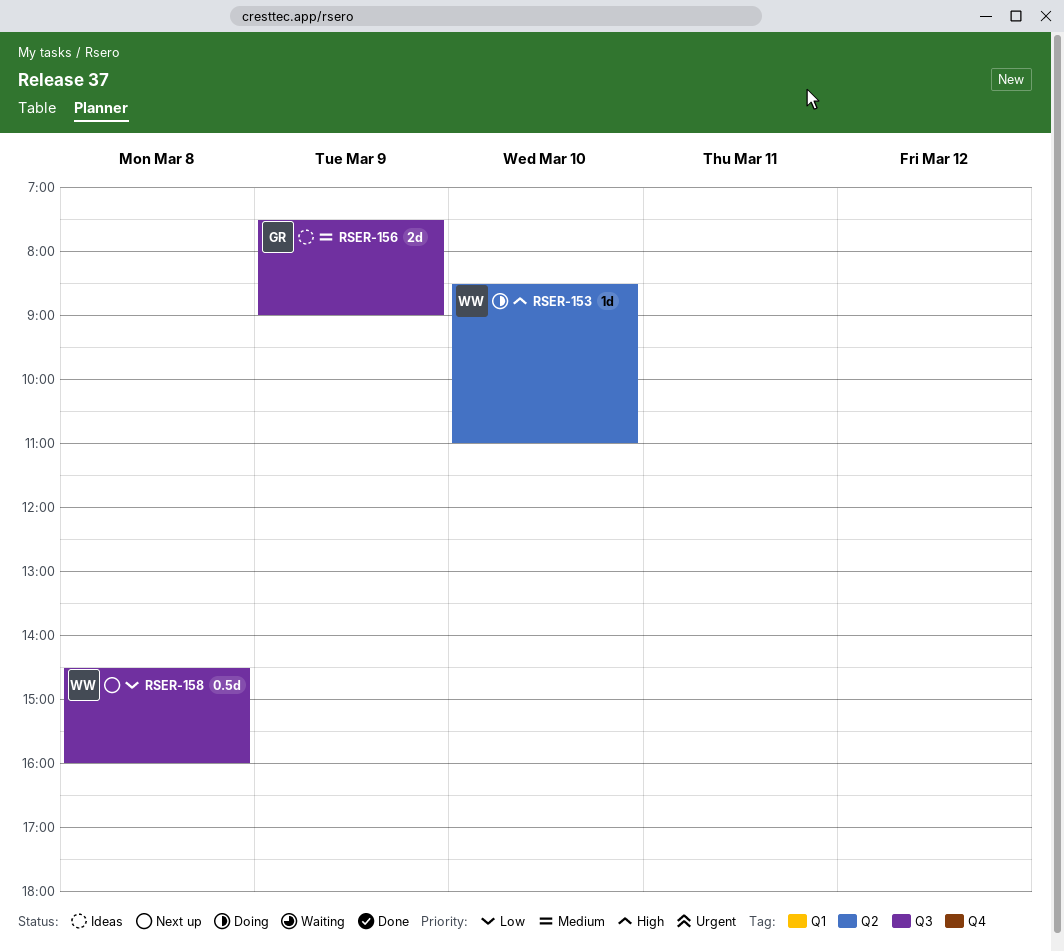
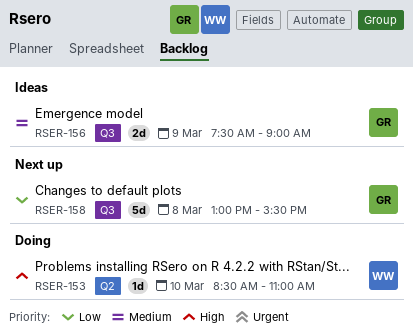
RSER-158, owner: WW -> GR
RSER-158, estimate: 0.5d -> 5d
RSER-158, begins: 14:30 -> 13:00
RSER-158, ends: 16:00 -> 15:30

